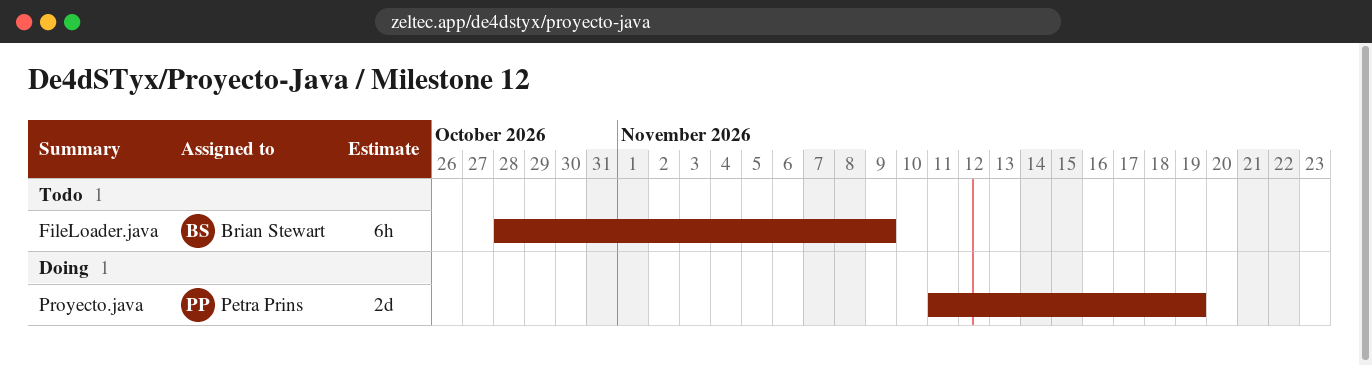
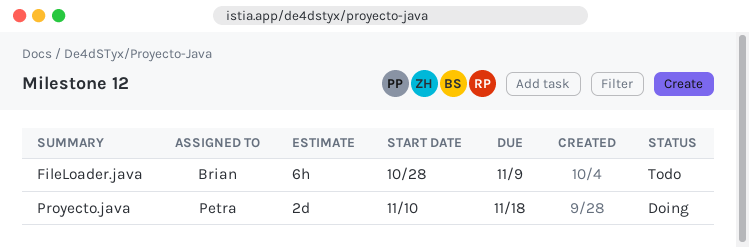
Proyecto.java, start: Nov 11 -> Nov 10
Proyecto.java, due: Nov 19 -> Nov 18

